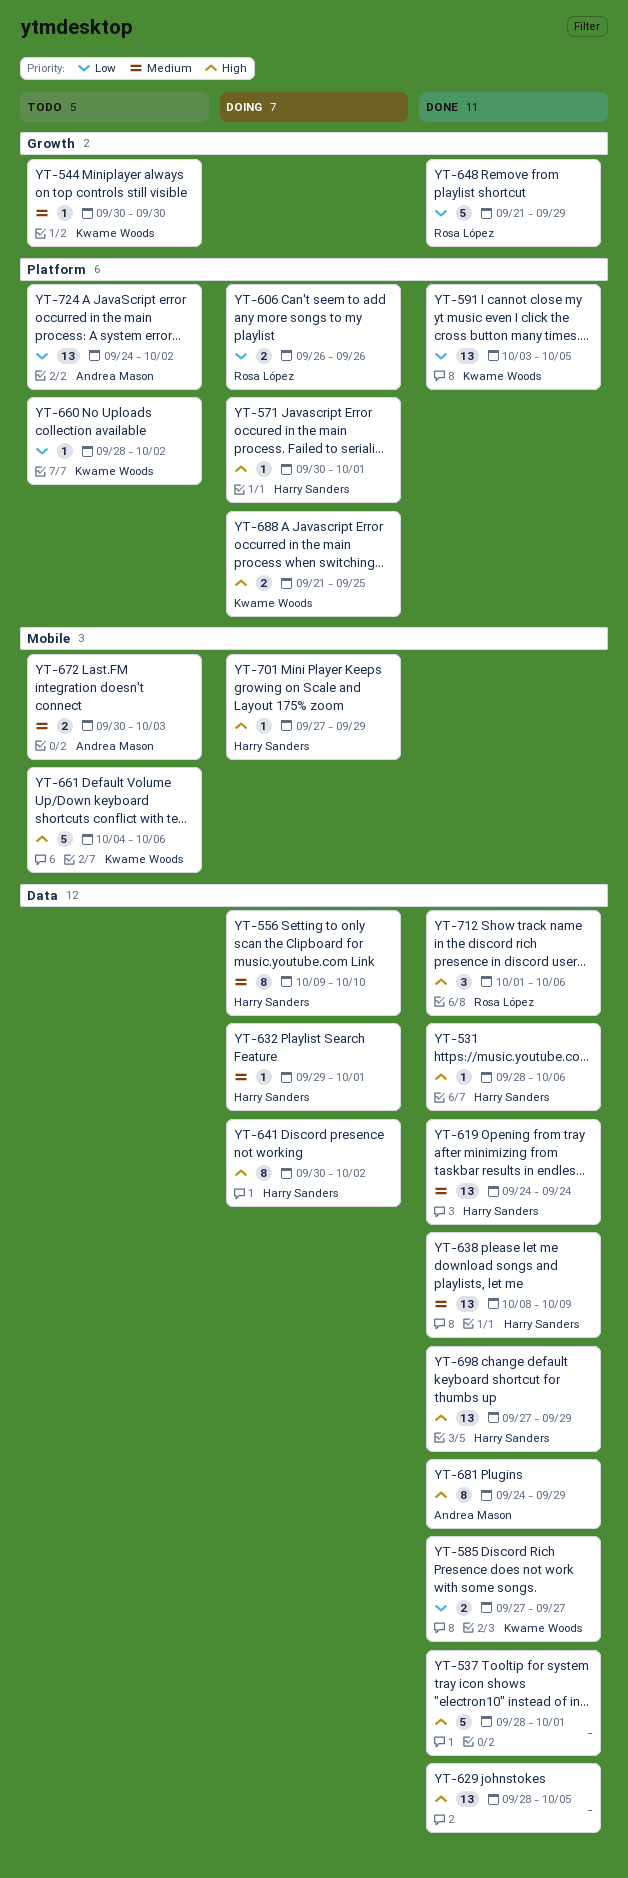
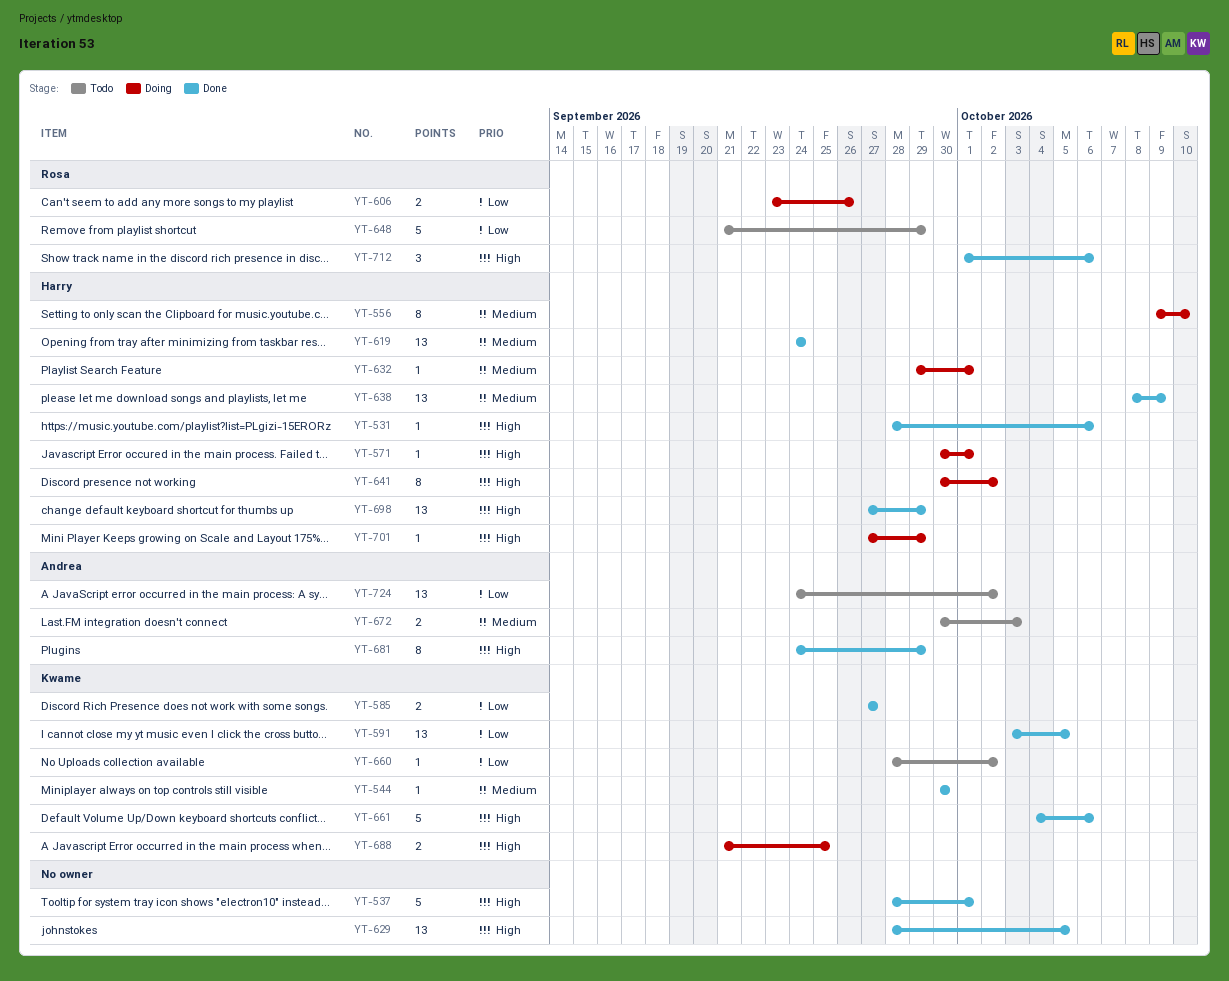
YT-544, status: Todo -> Done
YT-606, start: Sep 26 -> Sep 23
YT-648, status: Done -> Todo
YT-661, status: Todo -> Done

